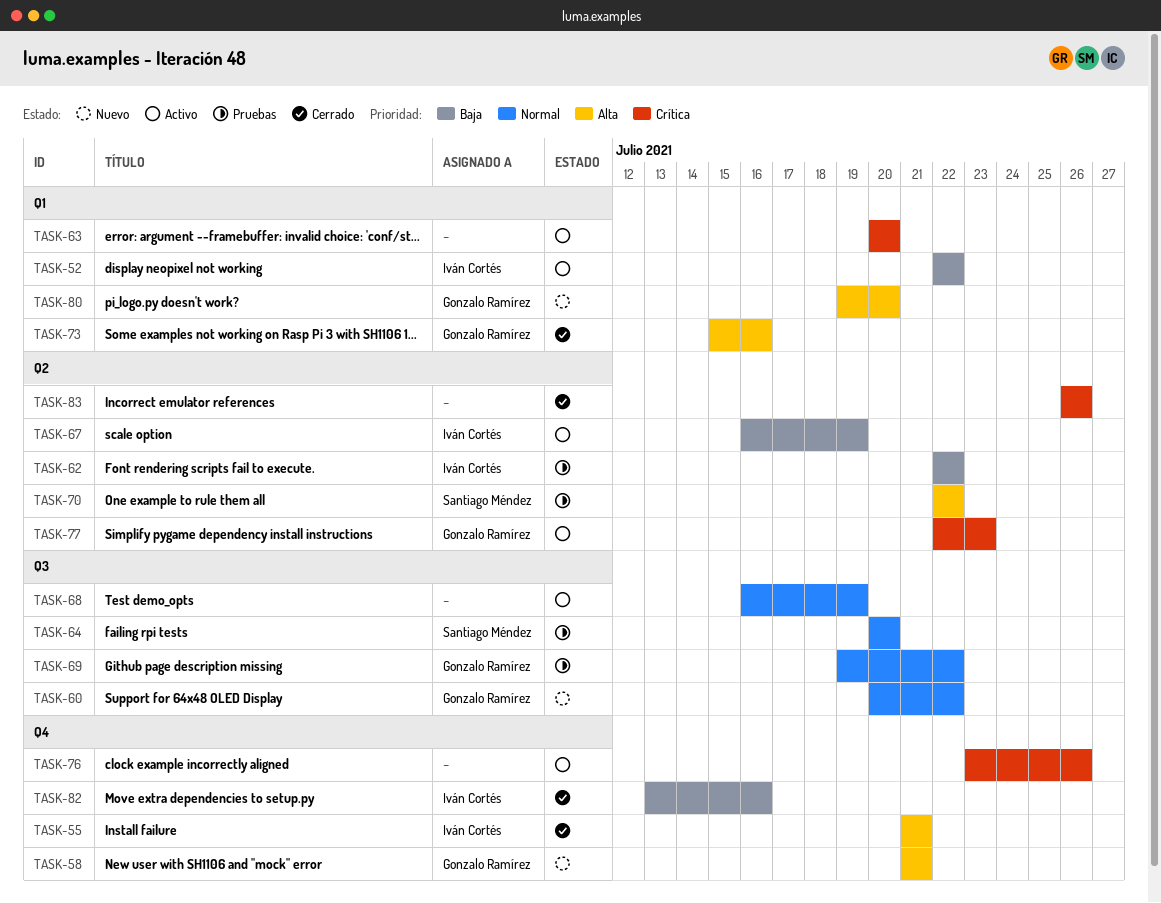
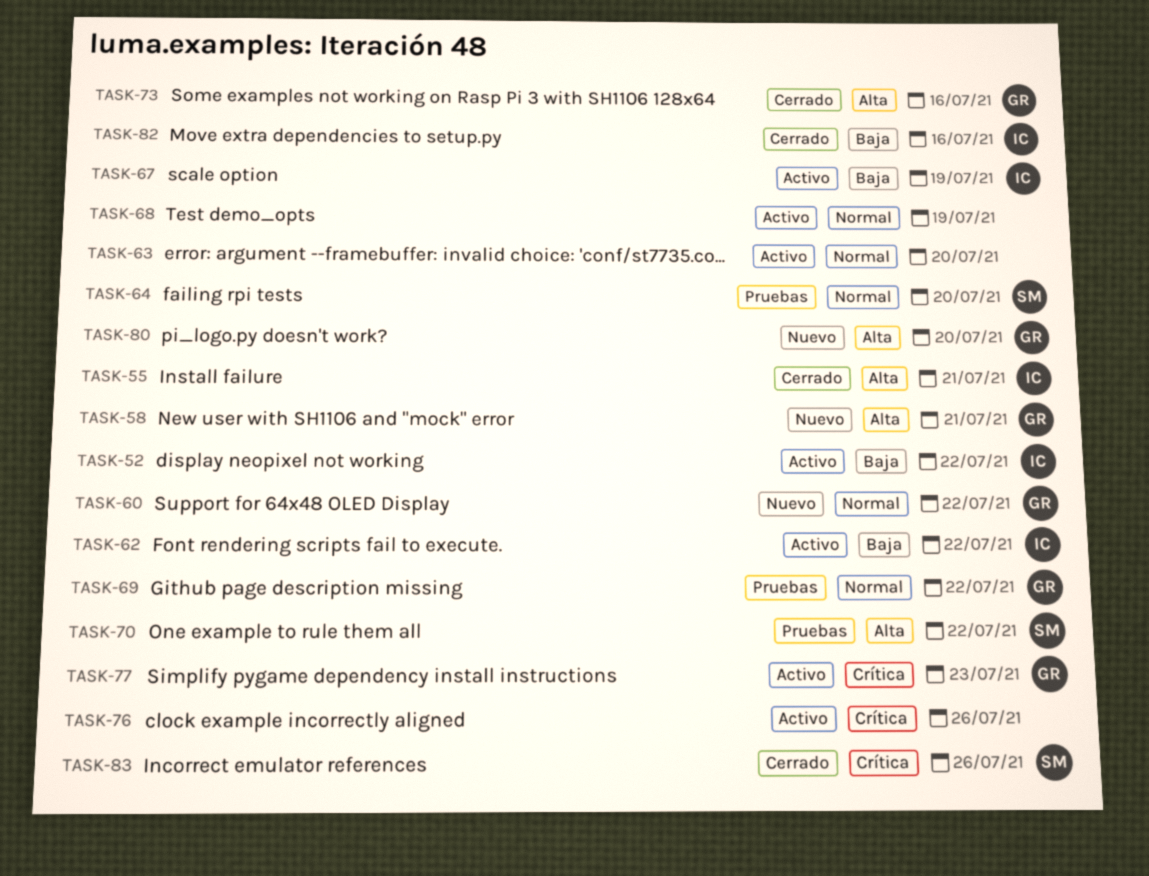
TASK-62, status: Pruebas -> Activo
TASK-63, priority: Crítica -> Normal
TASK-83, owner: none -> Santiago Méndez

